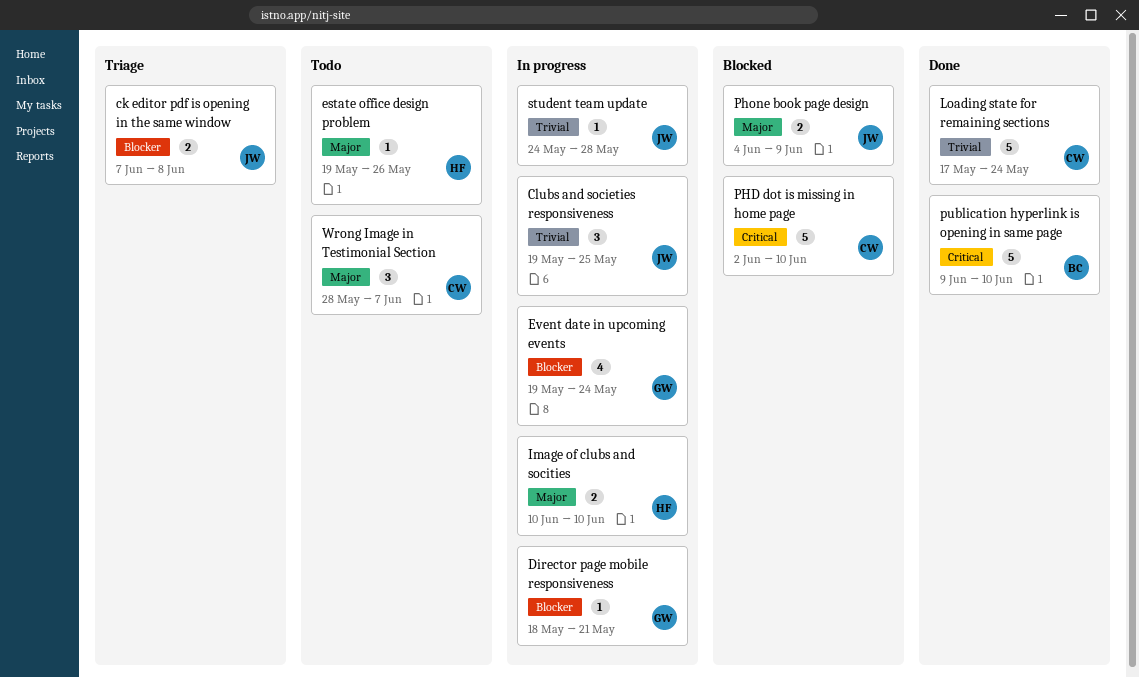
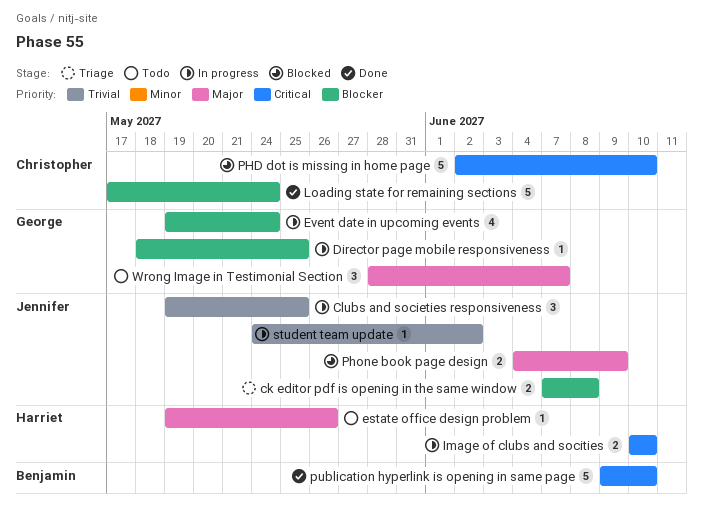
Director page mobile responsiveness, due: May 21 -> May 25
Image of clubs and socities, priority: Major -> Critical
Loading state for remaining sections, priority: Trivial -> Blocker
student team update, due: May 28 -> Jun 2
Wrong Image in Testimonial Section, owner: Christopher -> George

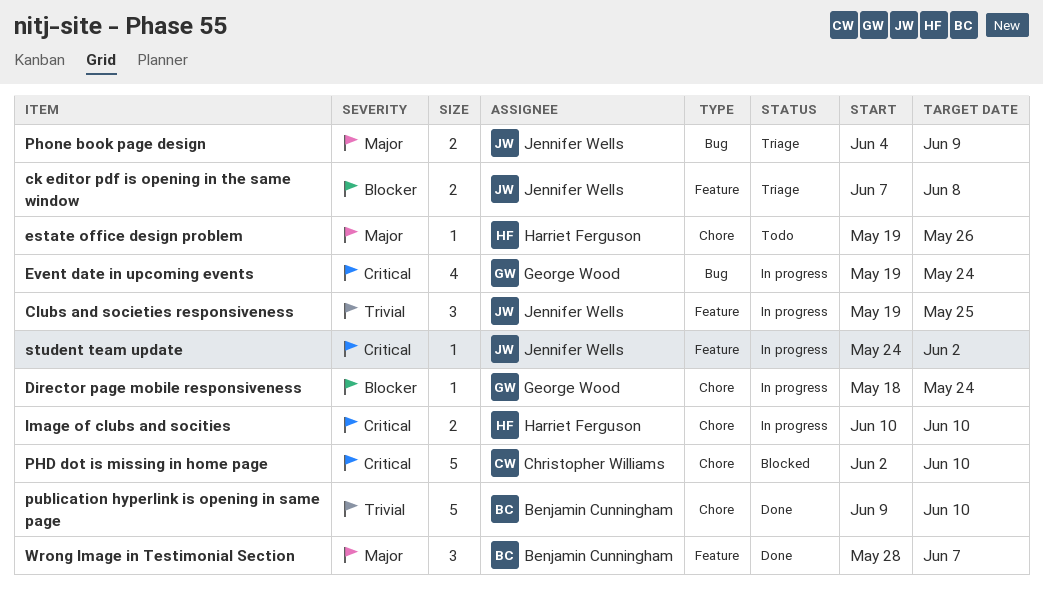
Director page mobile responsiveness, due: May 25 -> May 24
Event date in upcoming events, priority: Blocker -> Critical
Loading state for remaining sections: present -> none
Phone book page design, status: Blocked -> Triage
publication hyperlink is opening in same page, priority: Critical -> Trivial
student team update, priority: Trivial -> Critical
Wrong Image in Testimonial Section, status: Todo -> Done
Wrong Image in Testimonial Section, owner: George Wood -> Benjamin Cunningham

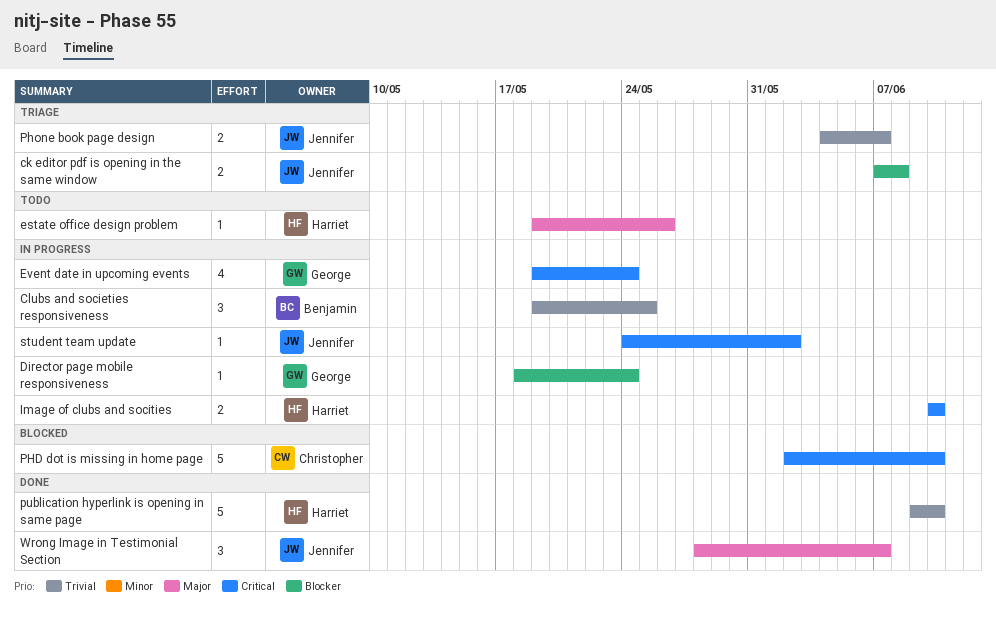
Clubs and societies responsiveness, owner: Jennifer Wells -> Benjamin Cunningham
Phone book page design, priority: Major -> Trivial
Phone book page design, due: Jun 9 -> Jun 7
publication hyperlink is opening in same page, owner: Benjamin Cunningham -> Harriet Ferguson
Wrong Image in Testimonial Section, owner: Benjamin Cunningham -> Jennifer Wells

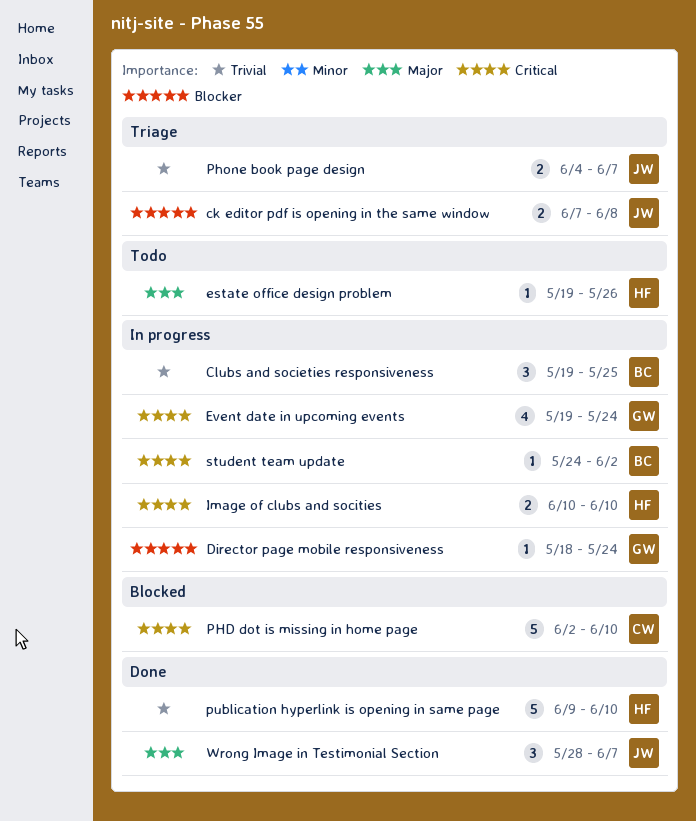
student team update, owner: Jennifer -> Benjamin

